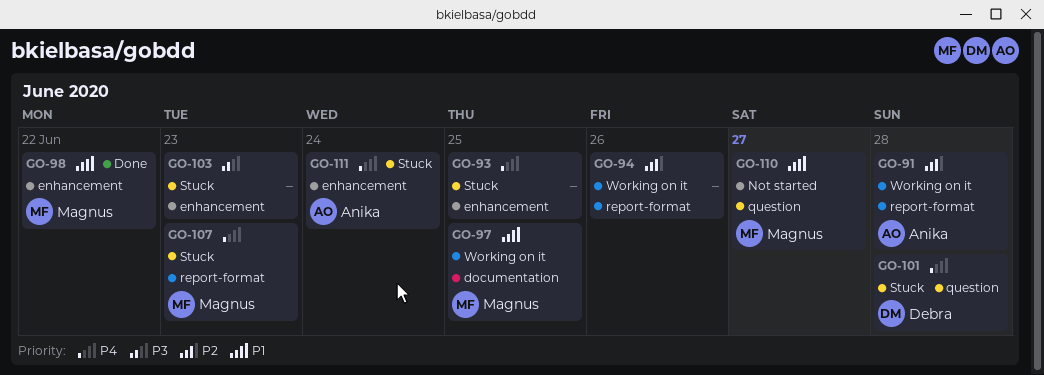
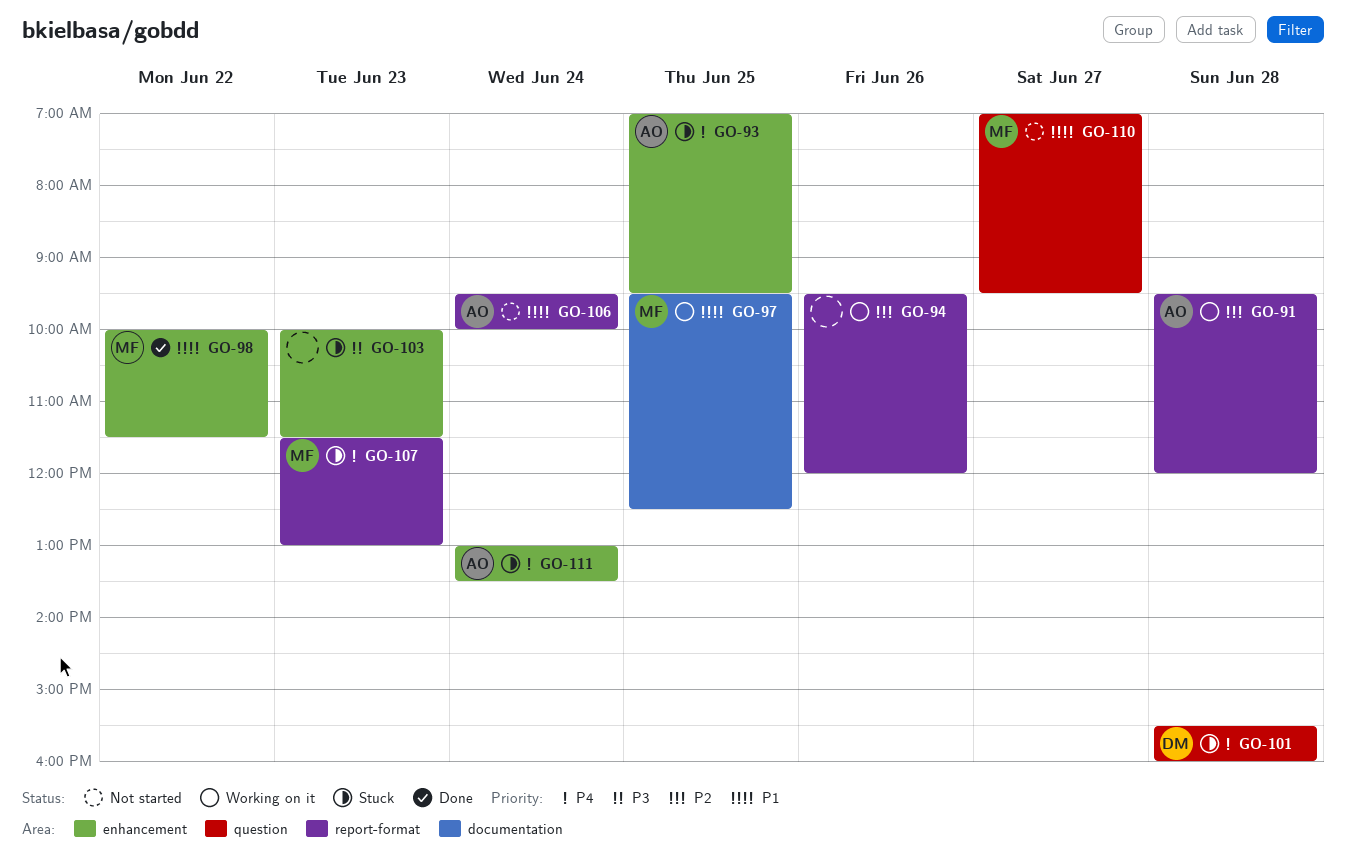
GO-93, owner: none -> Anika
GO-106: none -> present

